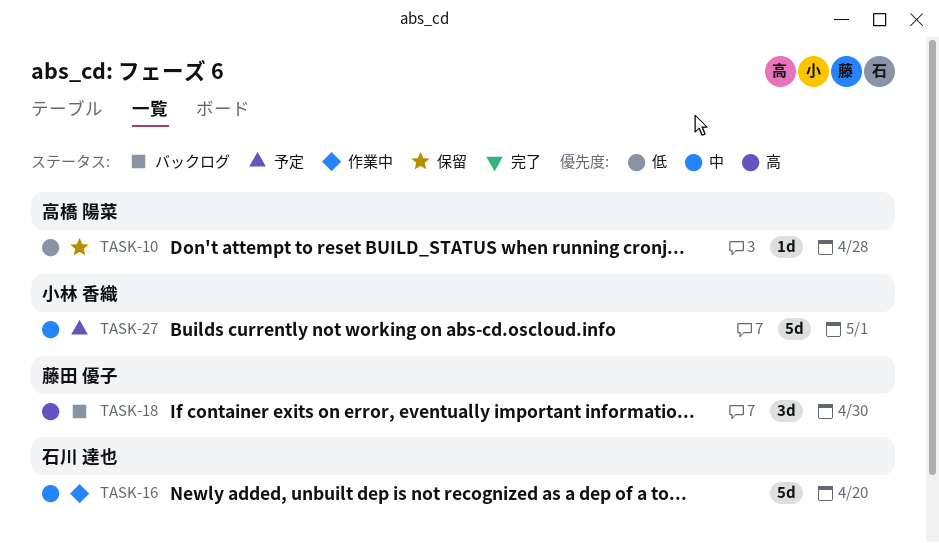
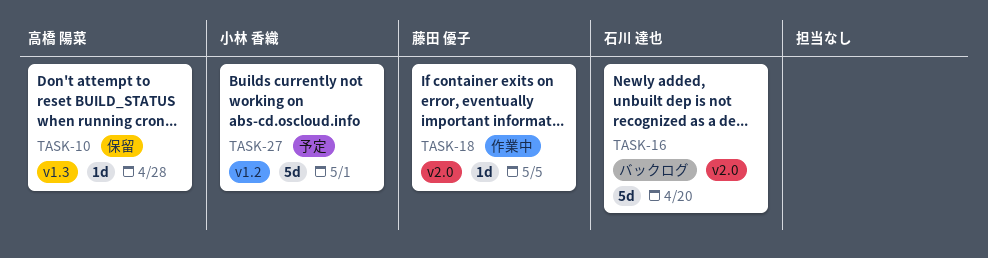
TASK-16, status: 作業中 -> バックログ
TASK-18, status: バックログ -> 作業中
TASK-18, estimate: 3d -> 1d
TASK-18, due: Apr 30 -> May 5

